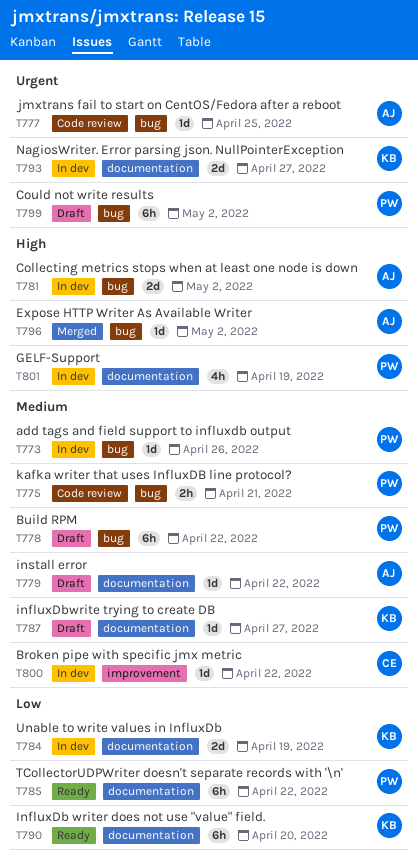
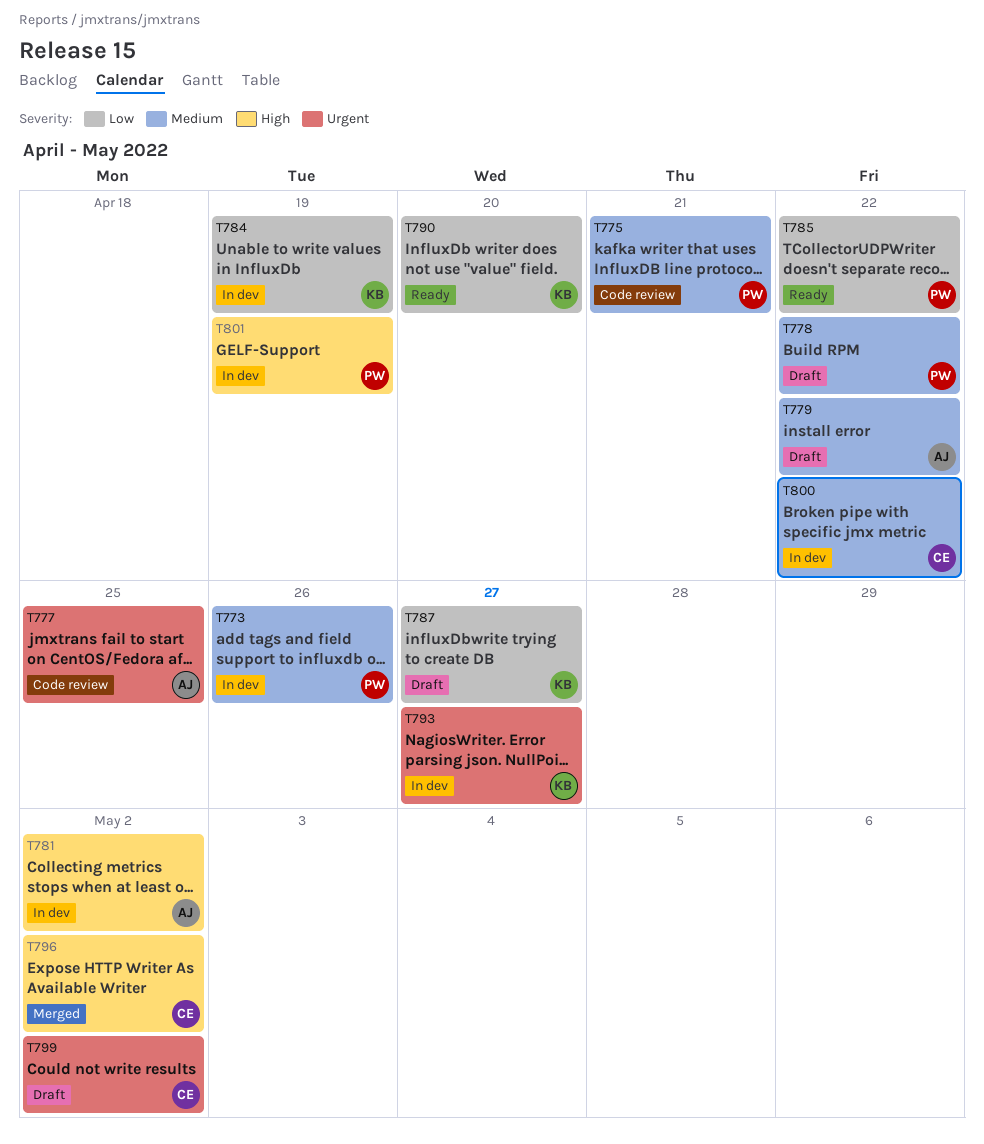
T787, priority: Medium -> Low
T796, owner: AJ -> CE
T799, owner: PW -> CE

